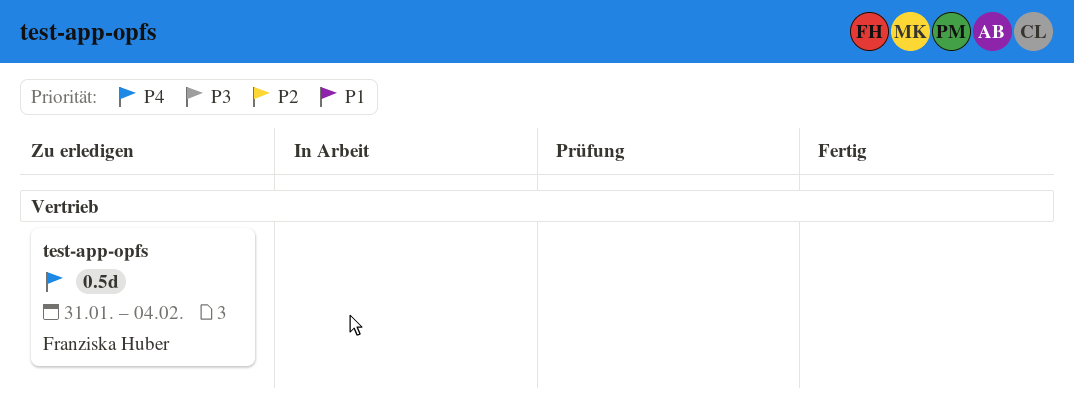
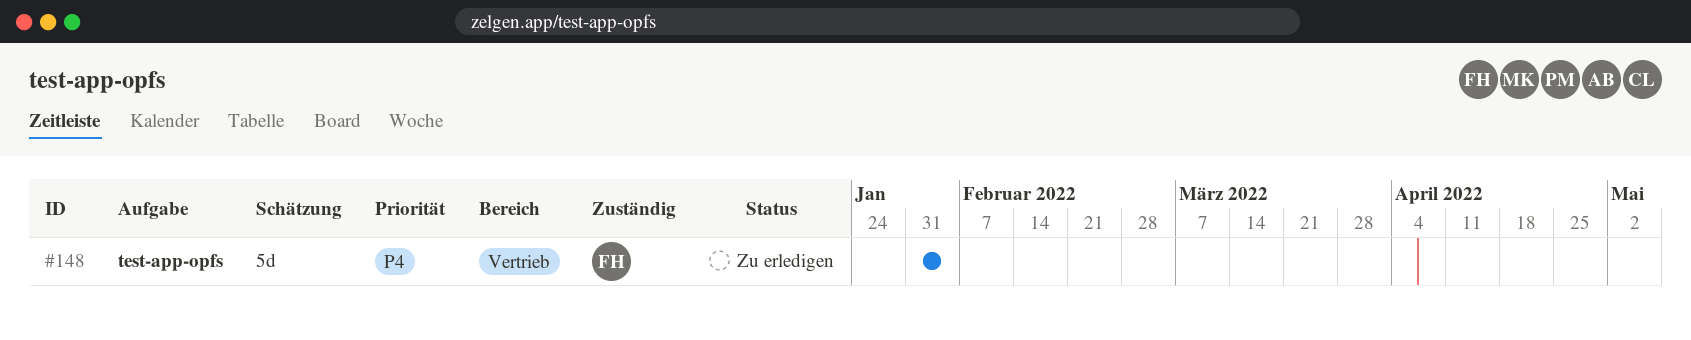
test-app-opfs, estimate: 0.5d -> 5d

